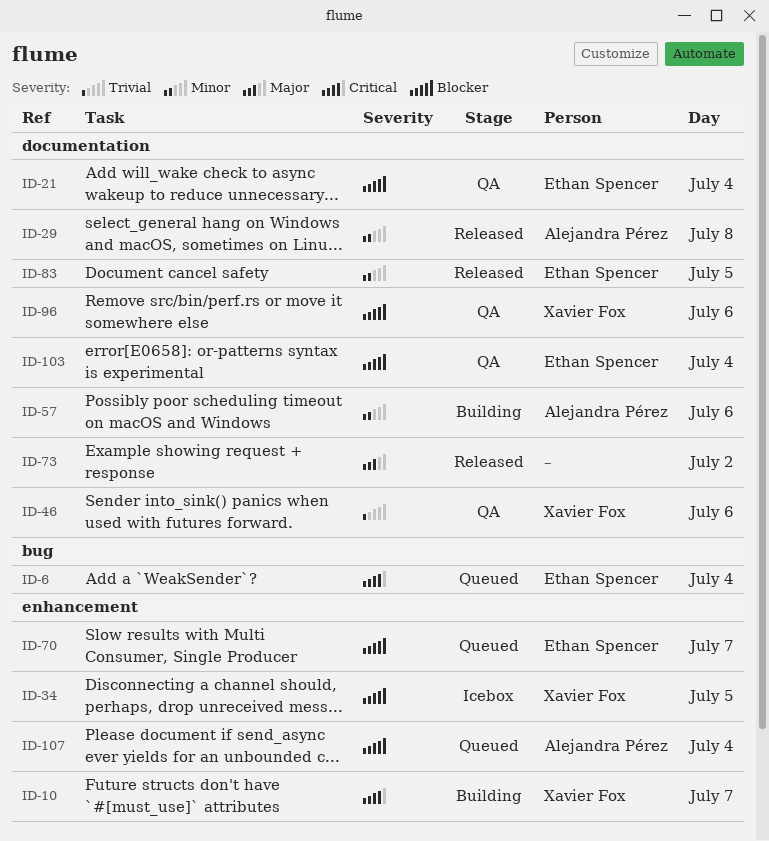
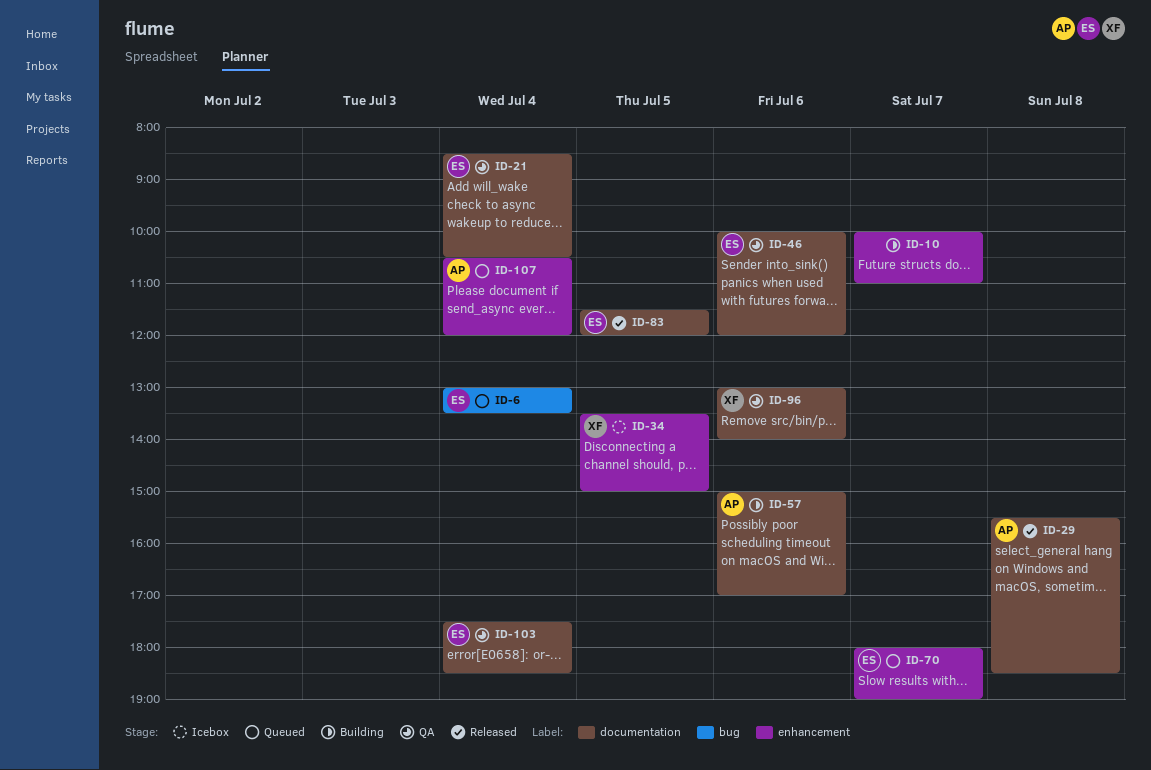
ID-10, owner: Xavier Fox -> none
ID-46, owner: Xavier Fox -> Ethan Spencer
ID-73: present -> none

